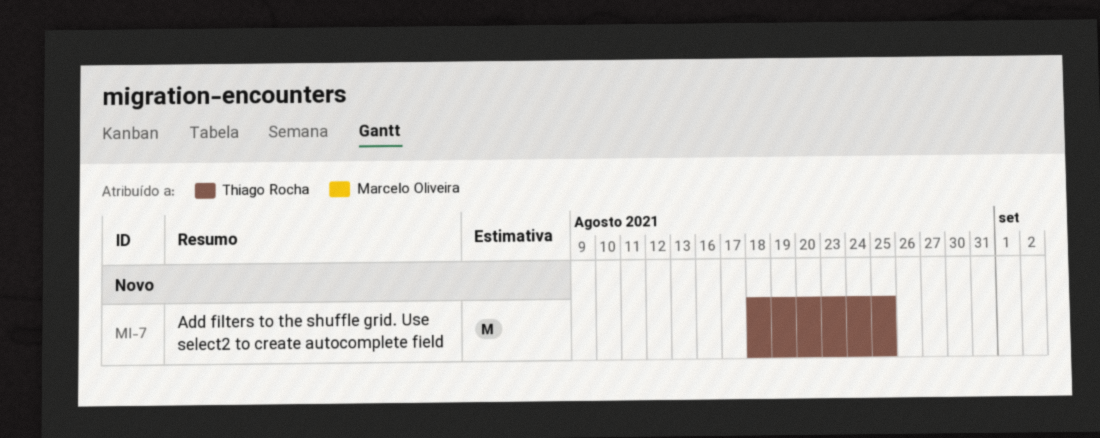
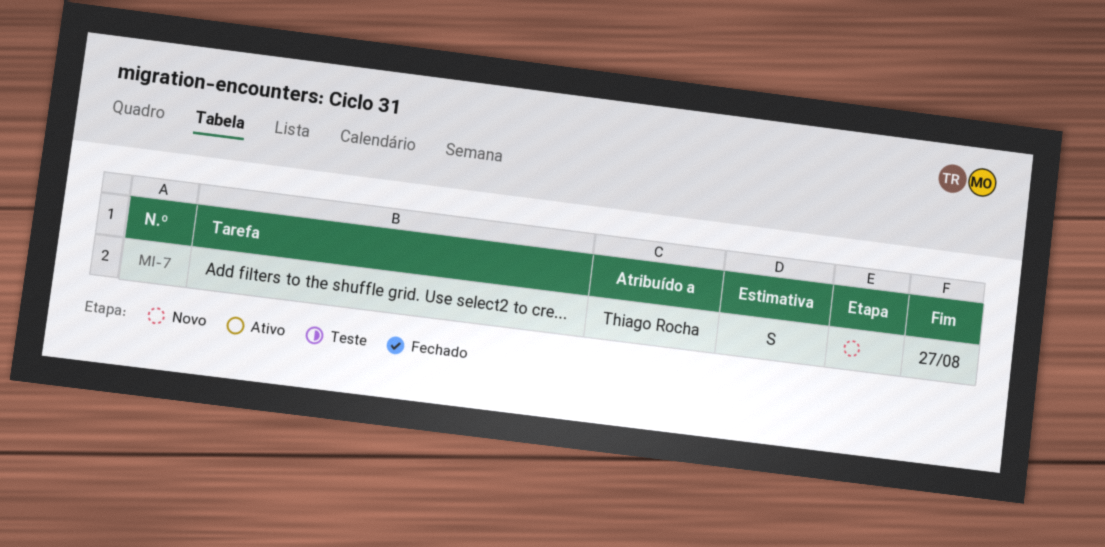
MI-7, estimate: M -> S
MI-7, due: Aug 25 -> Aug 27

